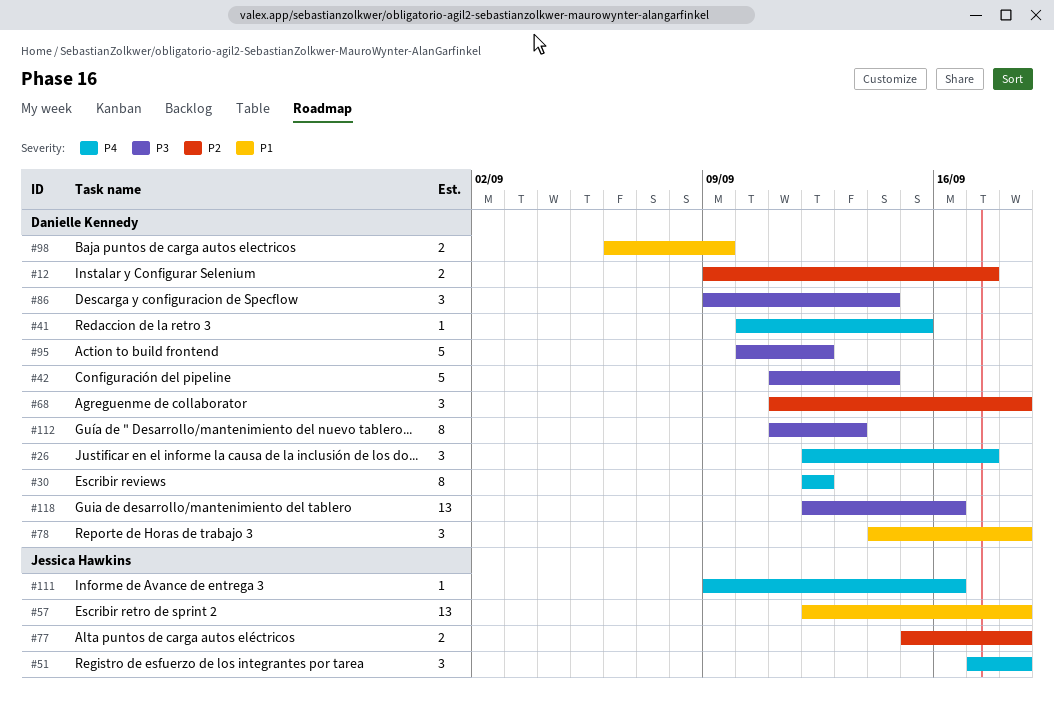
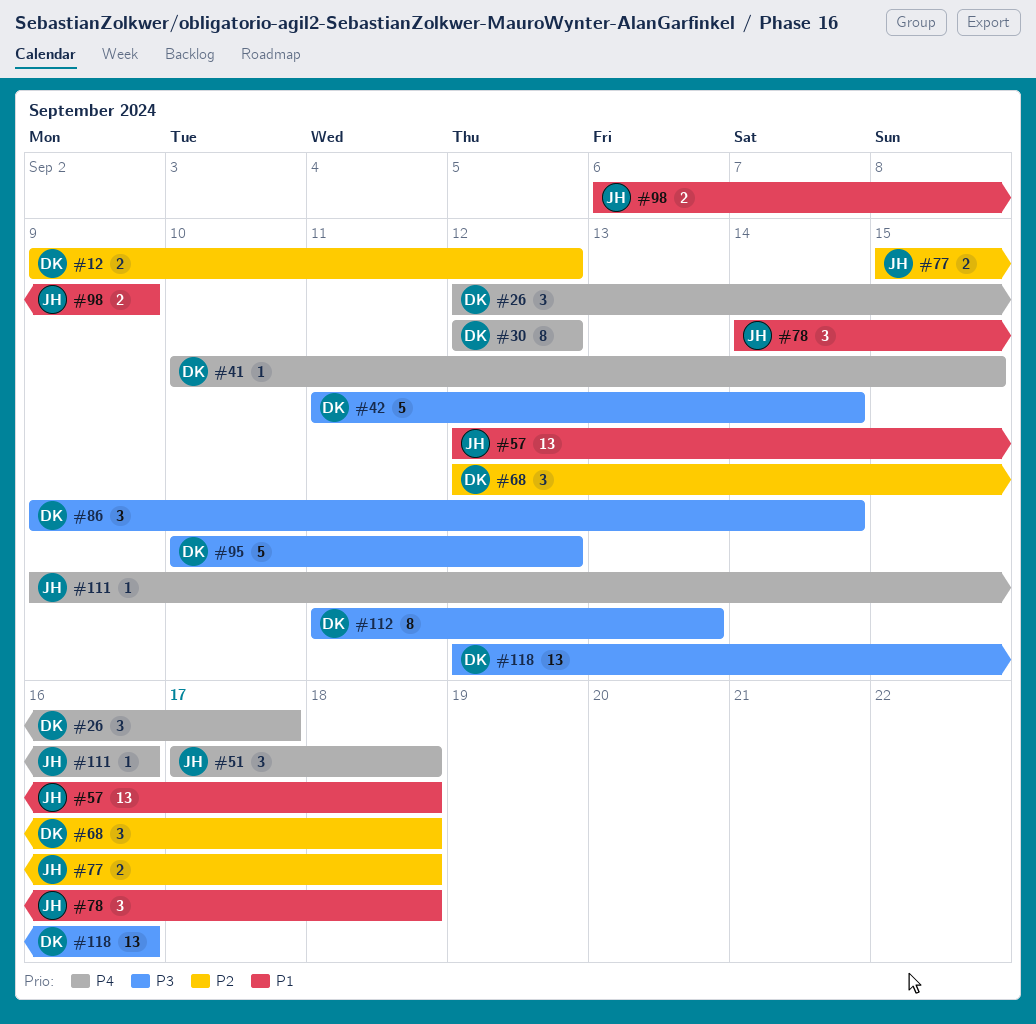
#12, due: Sep 17 -> Sep 12
#68, start: Sep 11 -> Sep 12
#78, owner: Danielle Kennedy -> Jessica Hawkins
#98, owner: Danielle Kennedy -> Jessica Hawkins

